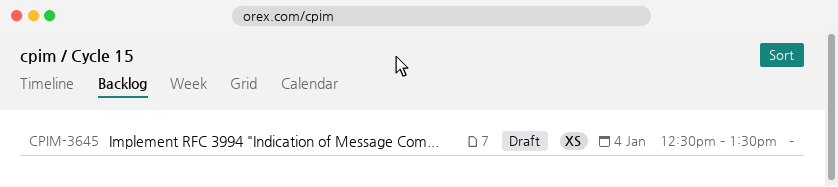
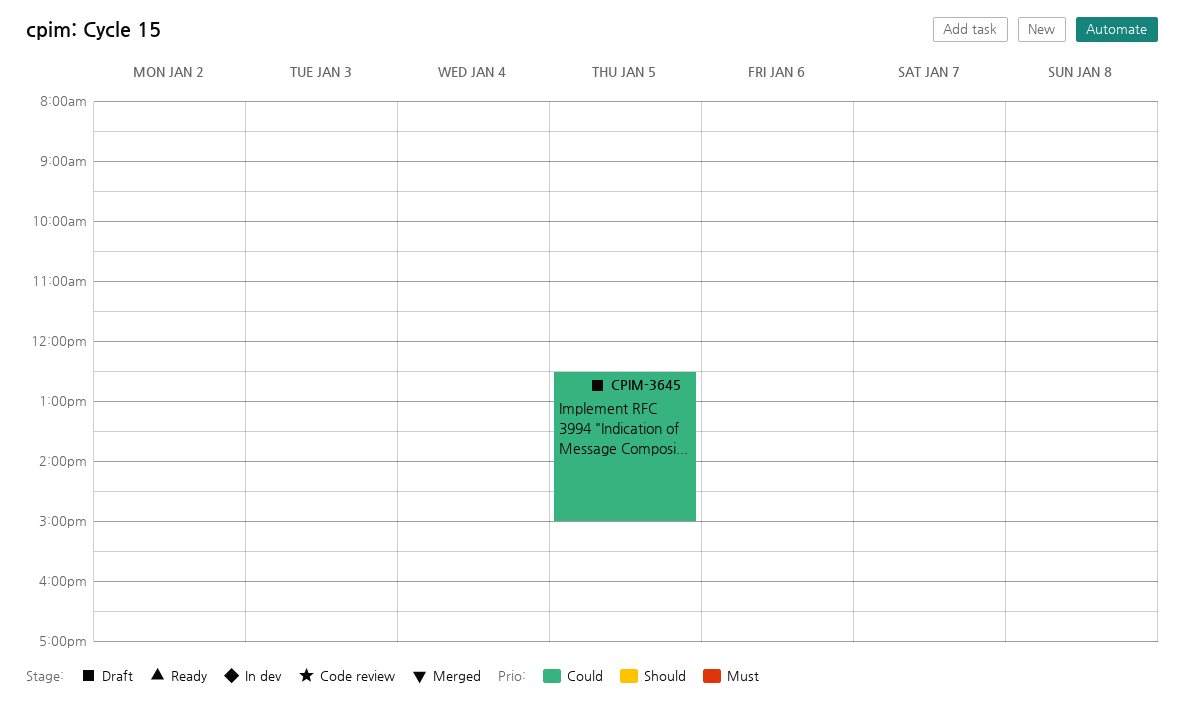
CPIM-3645, day: Jan 4 -> Jan 5
CPIM-3645, ends: 13:30 -> 15:00

